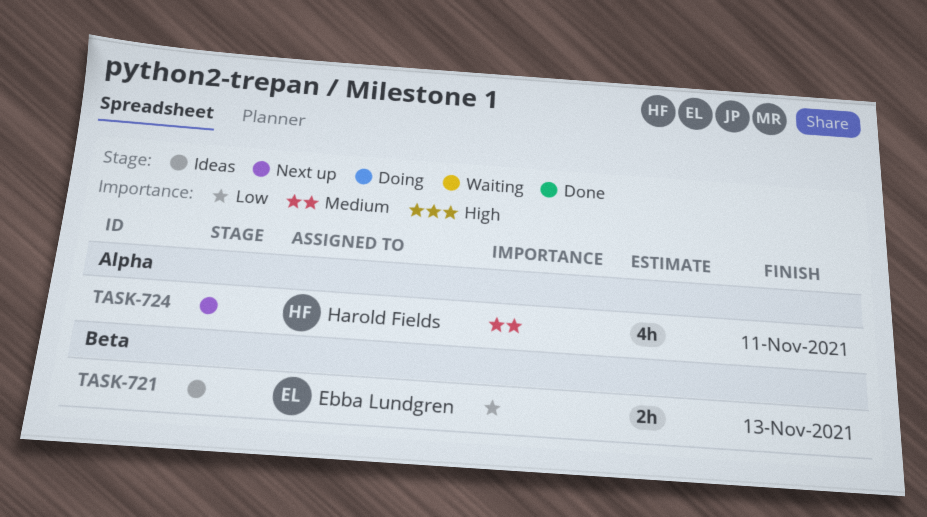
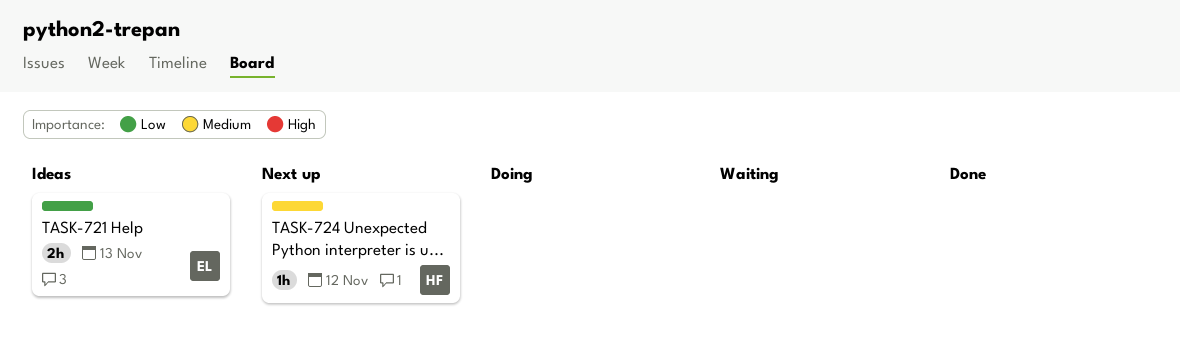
TASK-724, estimate: 4h -> 1h
TASK-724, due: Nov 11 -> Nov 12

